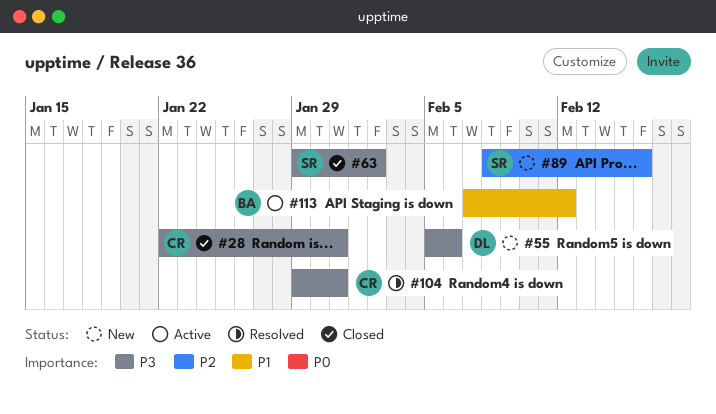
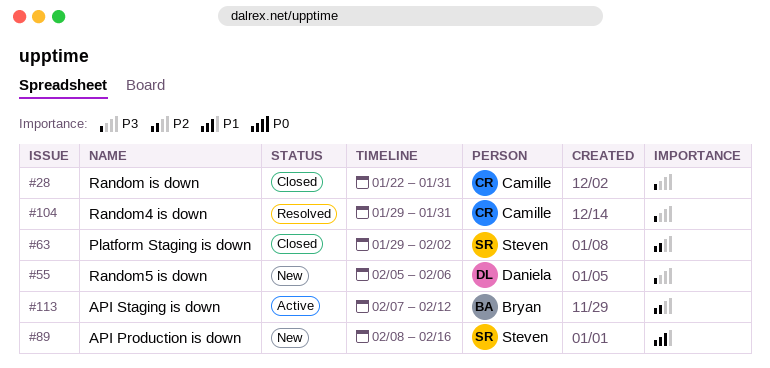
#63, priority: P3 -> P2
#89, priority: P2 -> P1
#113, priority: P1 -> P2

